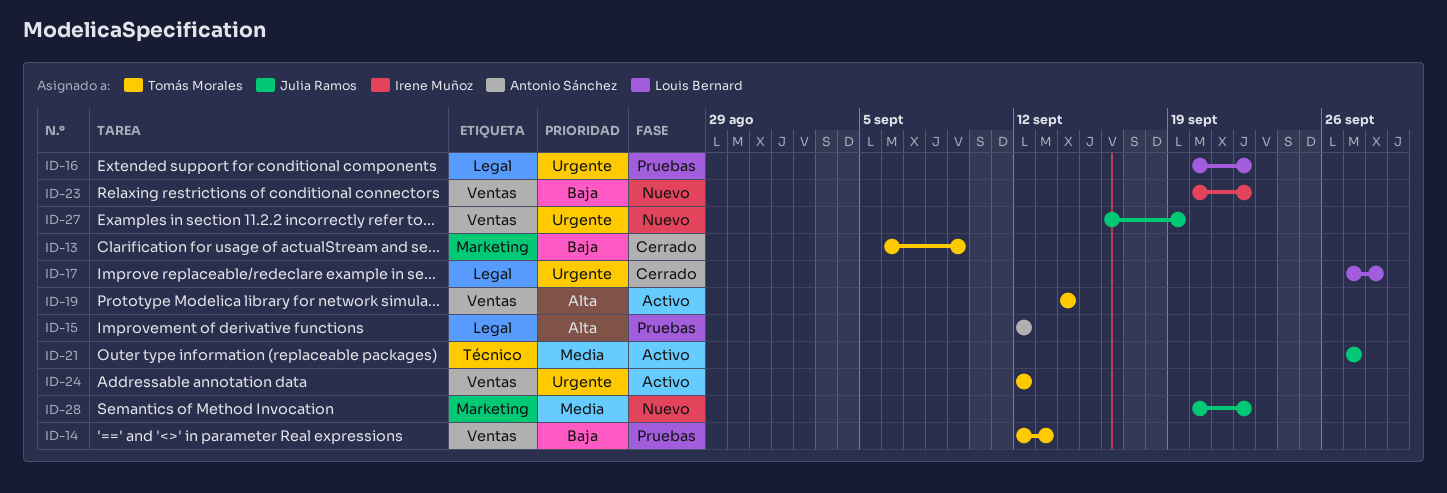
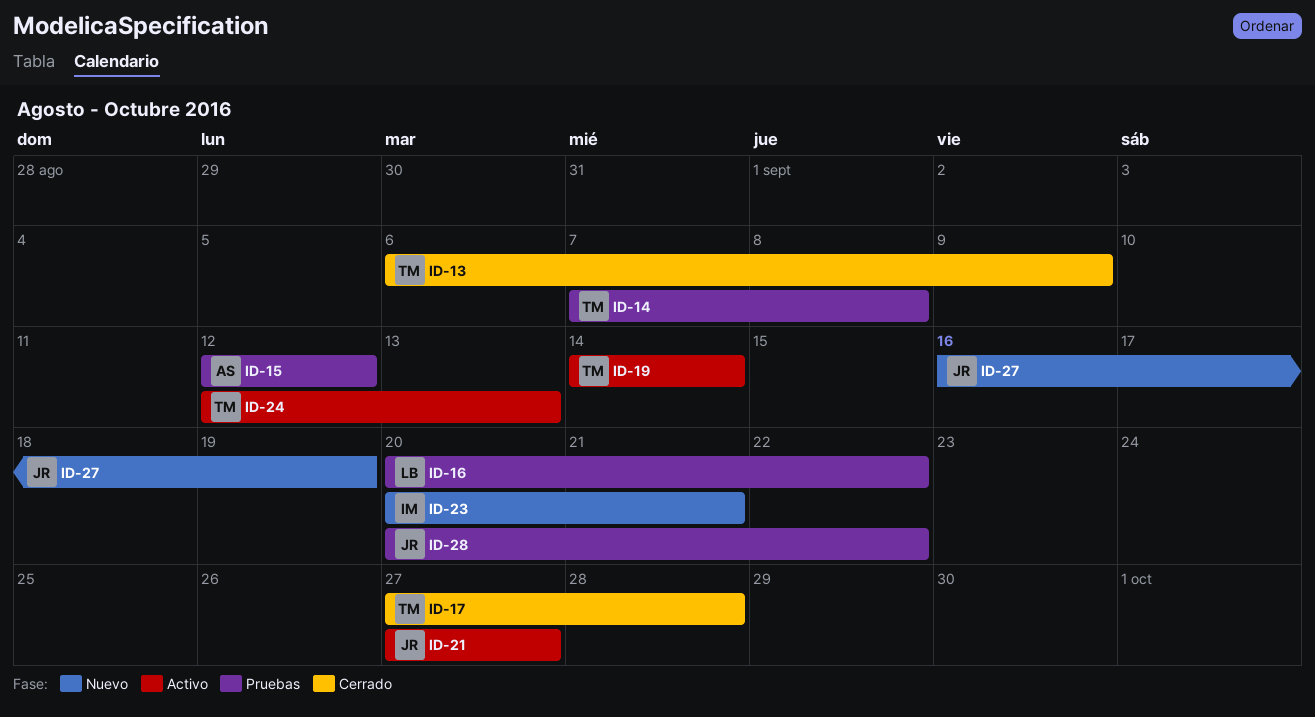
ID-14, start: Sep 12 -> Sep 7
ID-14, due: Sep 13 -> Sep 8
ID-17, owner: Louis Bernard -> Tomás Morales
ID-23, due: Sep 22 -> Sep 21
ID-24, due: Sep 12 -> Sep 13
ID-28, status: Nuevo -> Pruebas

